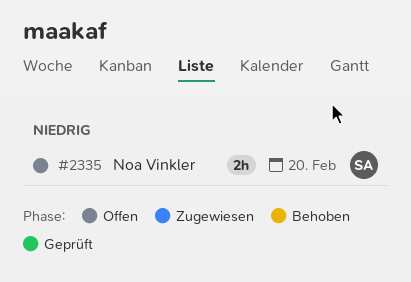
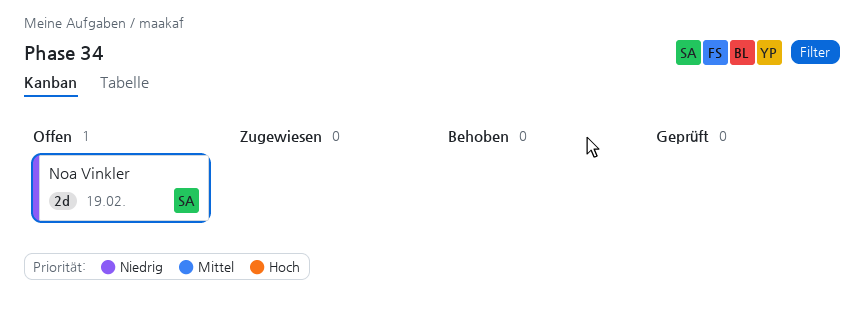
Noa Vinkler, estimate: 2h -> 2d
Noa Vinkler, due: Feb 20 -> Feb 19

